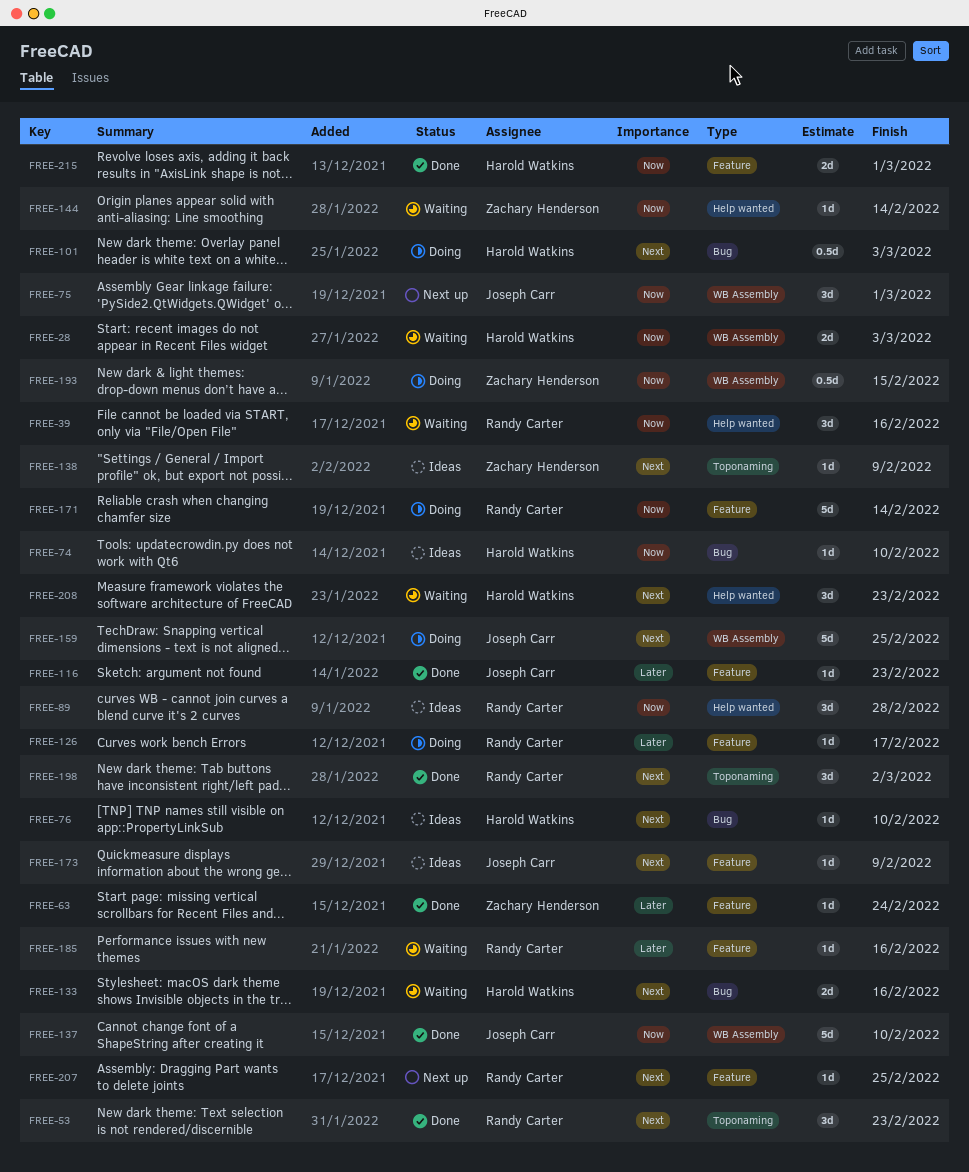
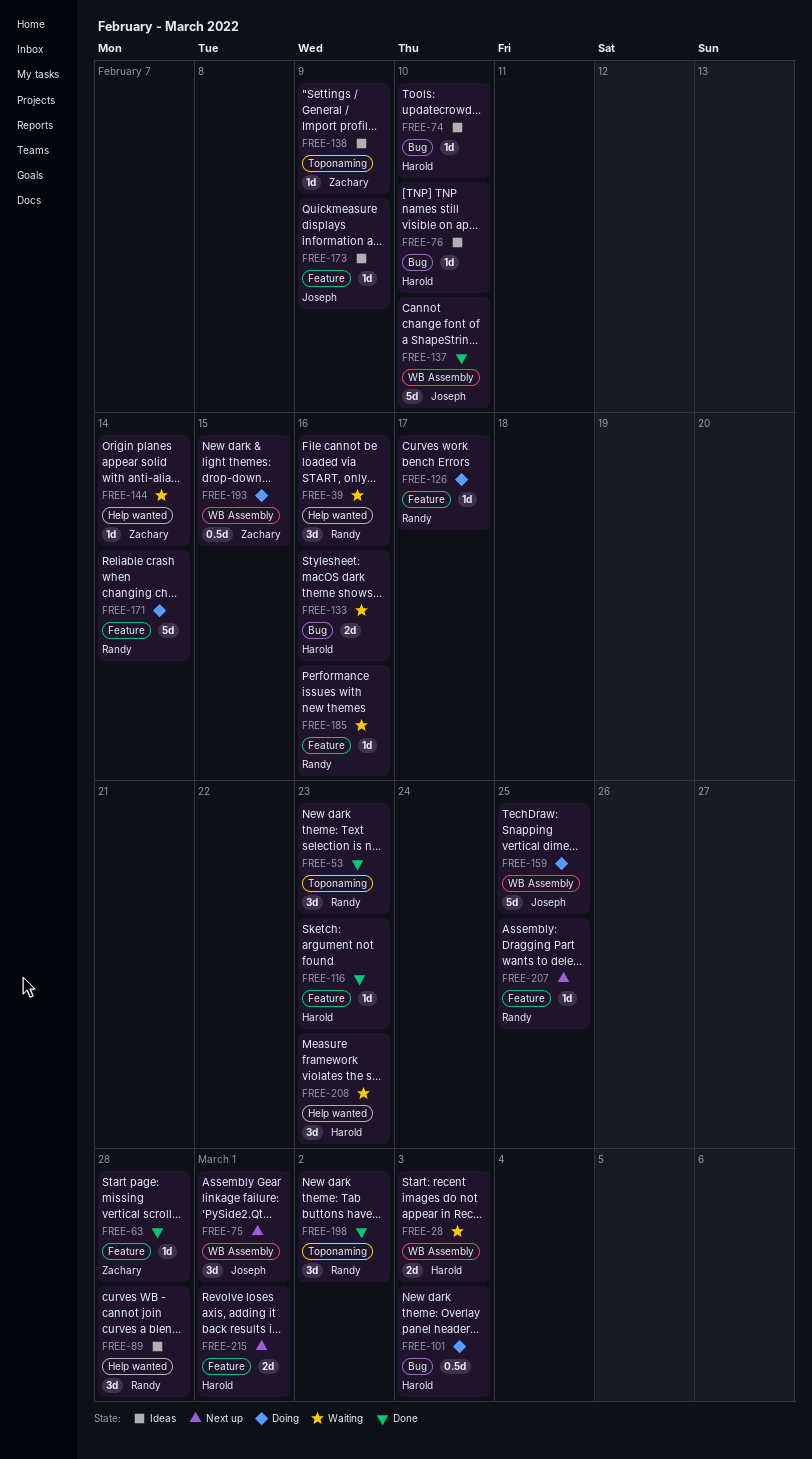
FREE-63, due: Feb 24 -> Feb 28
FREE-116, owner: Joseph Carr -> Harold Watkins
FREE-215, status: Done -> Next up

